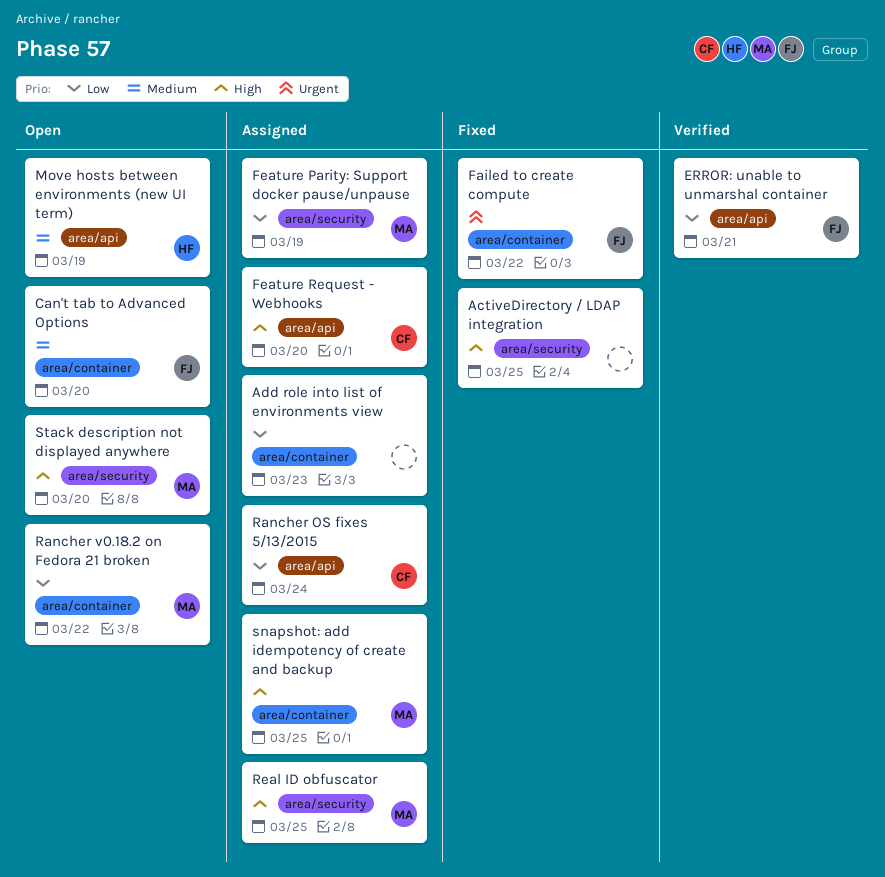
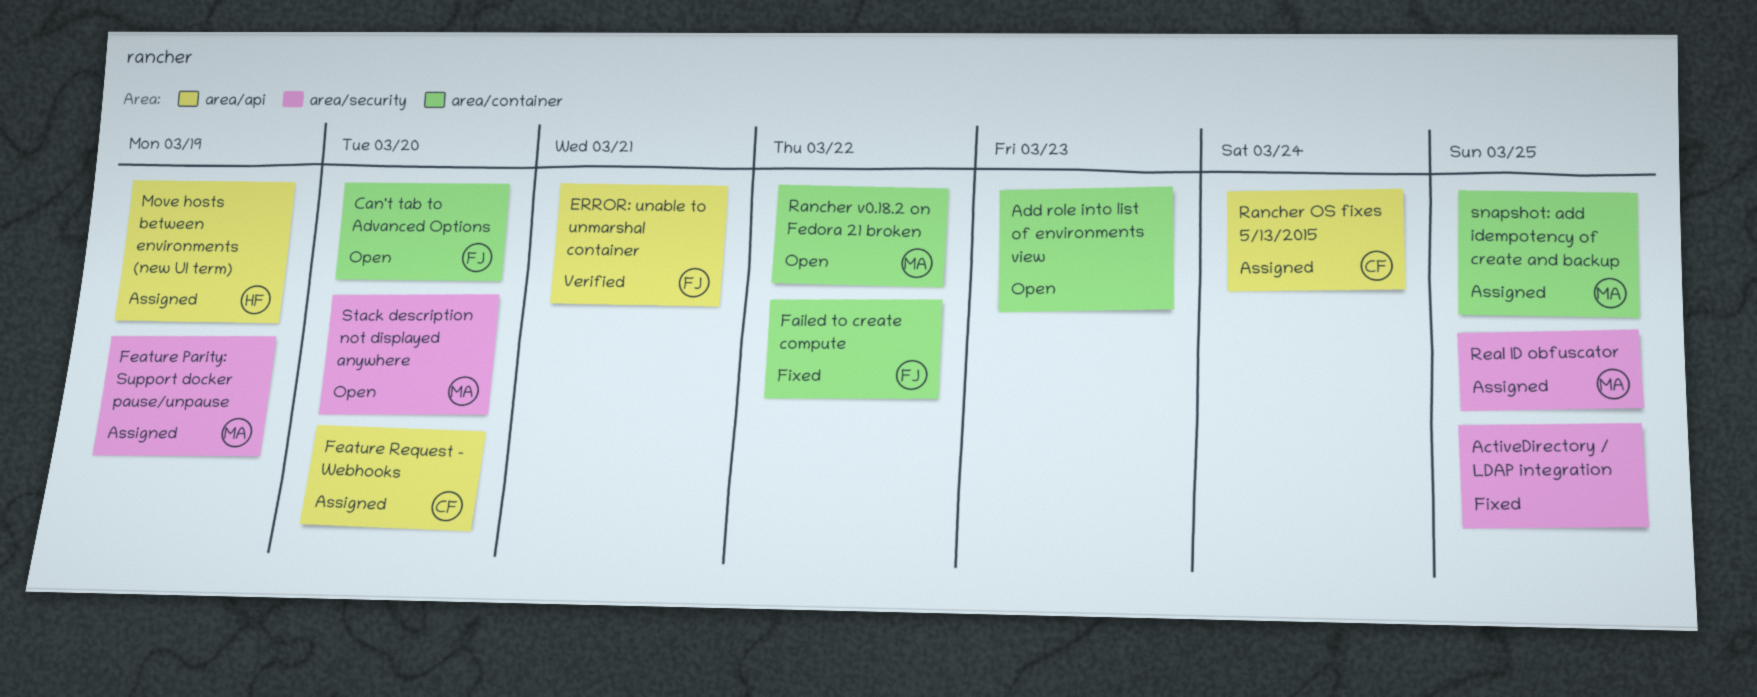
Add role into list of environments view, status: Assigned -> Open
Move hosts between environments (new UI term), status: Open -> Assigned

